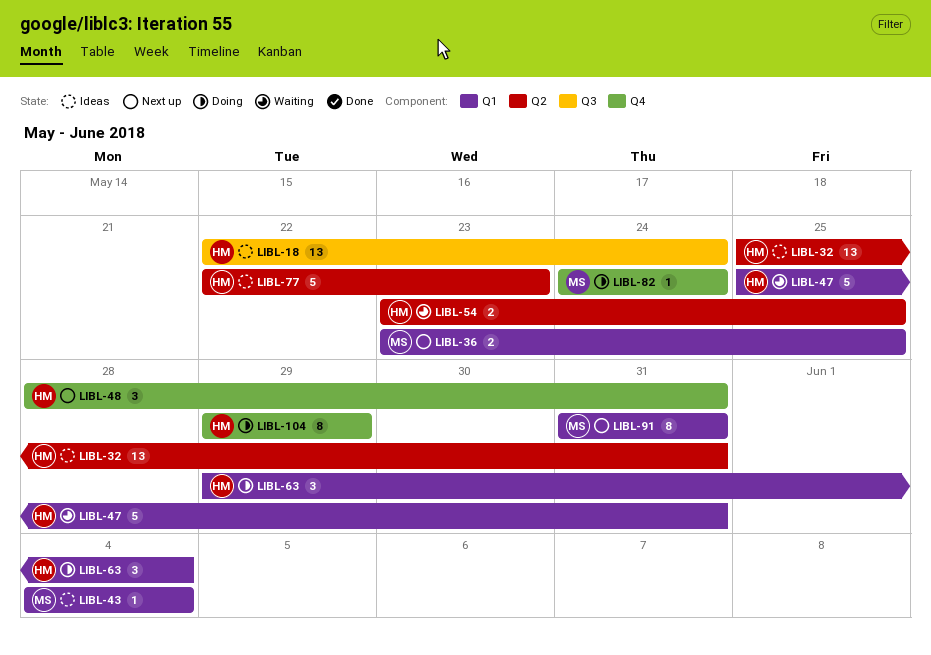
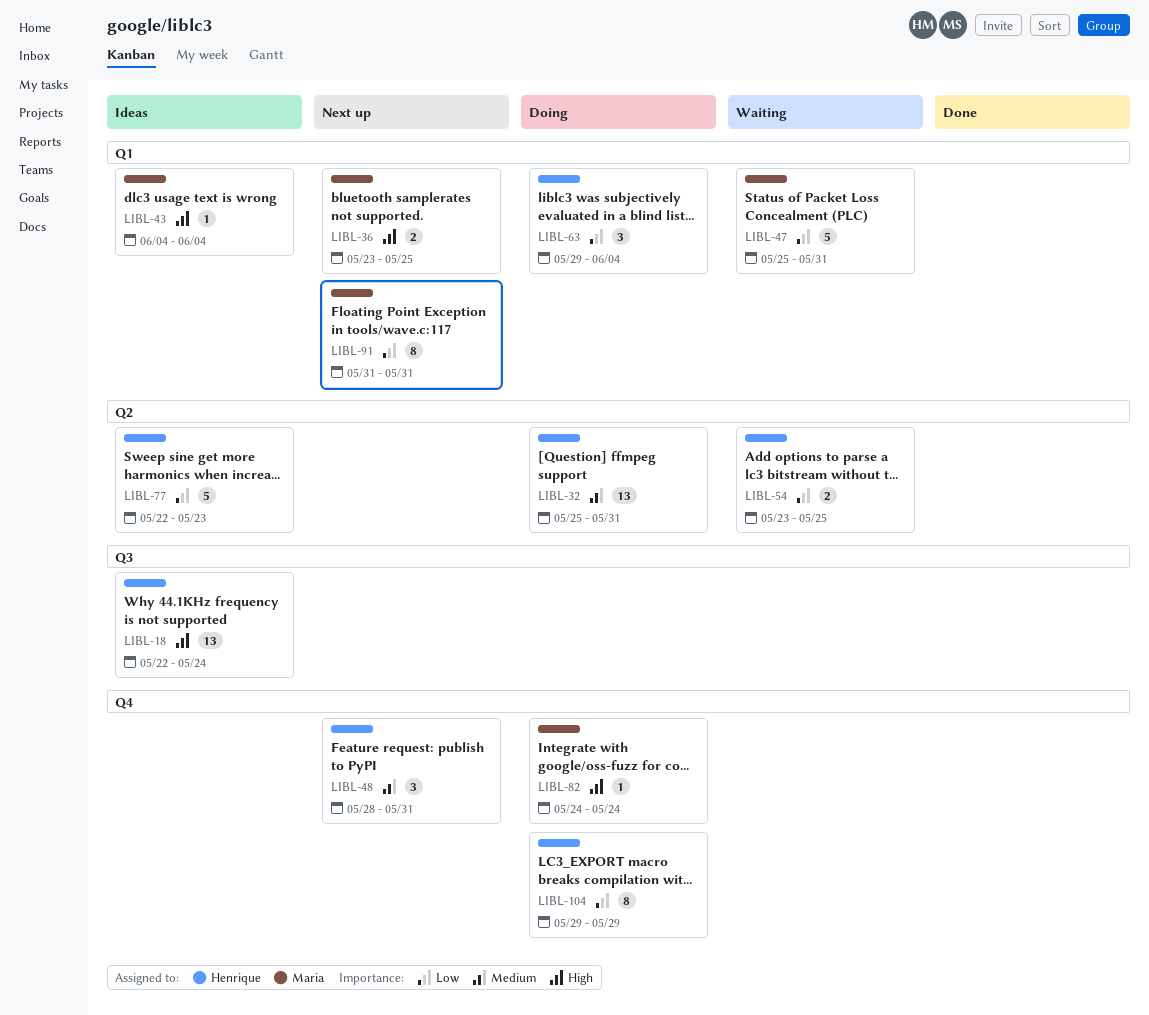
LIBL-32, status: Ideas -> Doing
LIBL-47, owner: Henrique -> Maria

